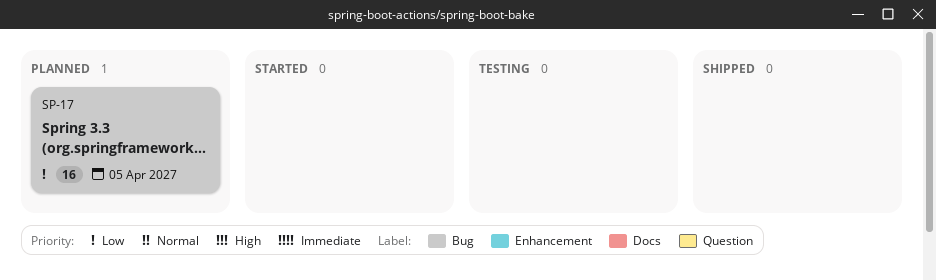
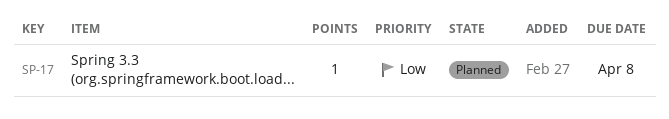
SP-17, estimate: 16 -> 1
SP-17, due: Apr 5 -> Apr 8

